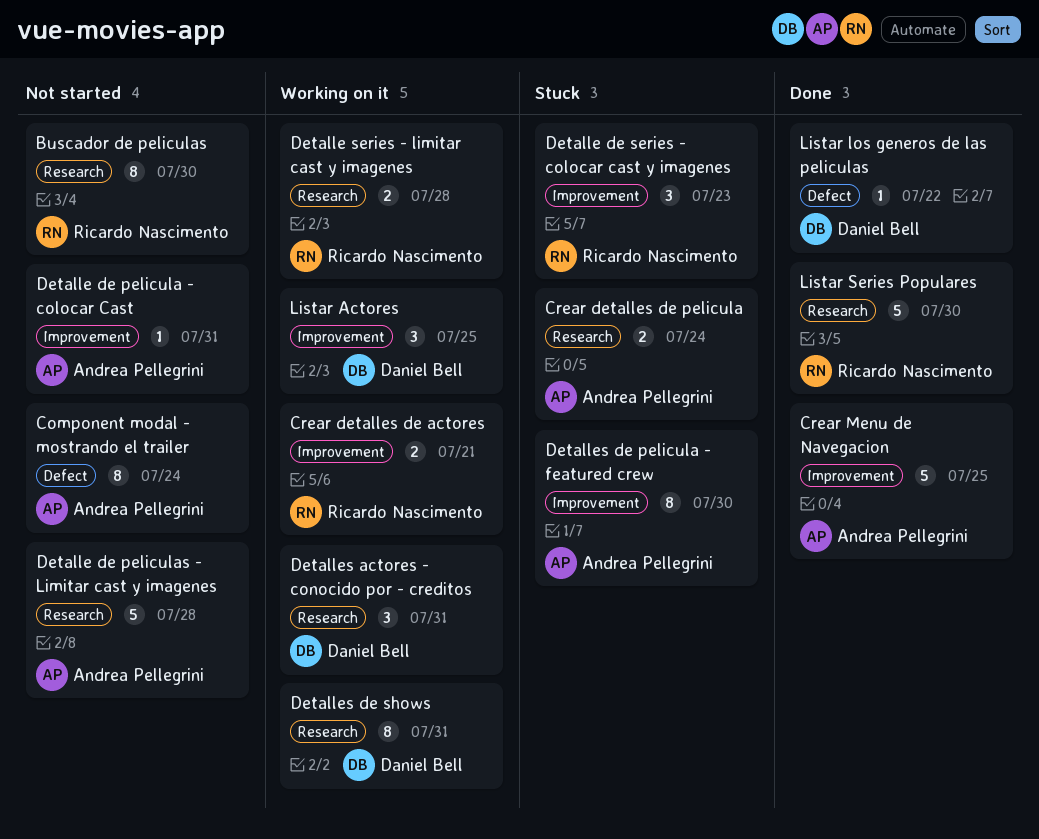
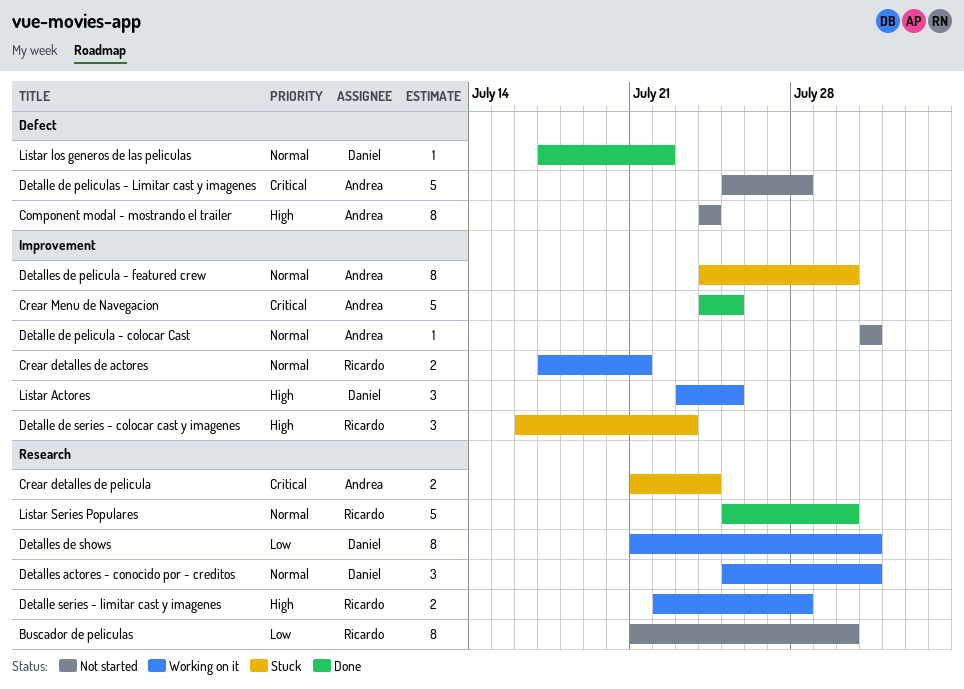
Detalle de peliculas - Limitar cast y imagenes, label: Research -> Defect

